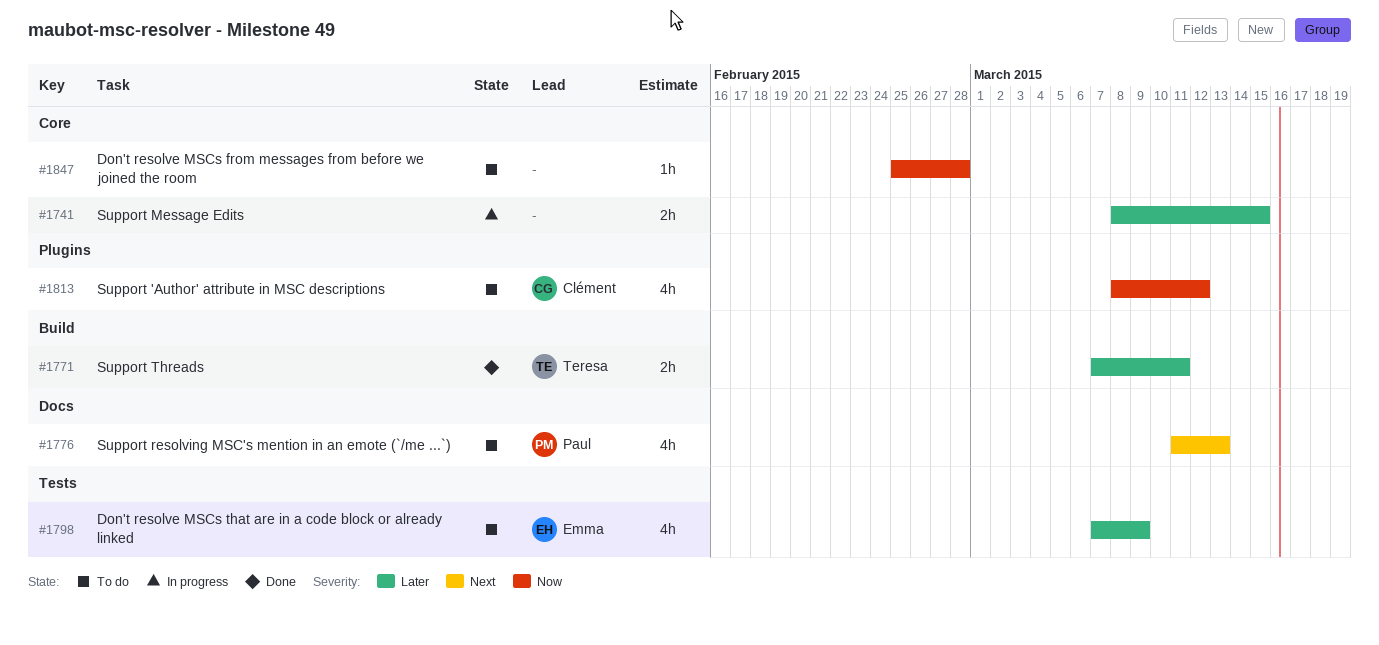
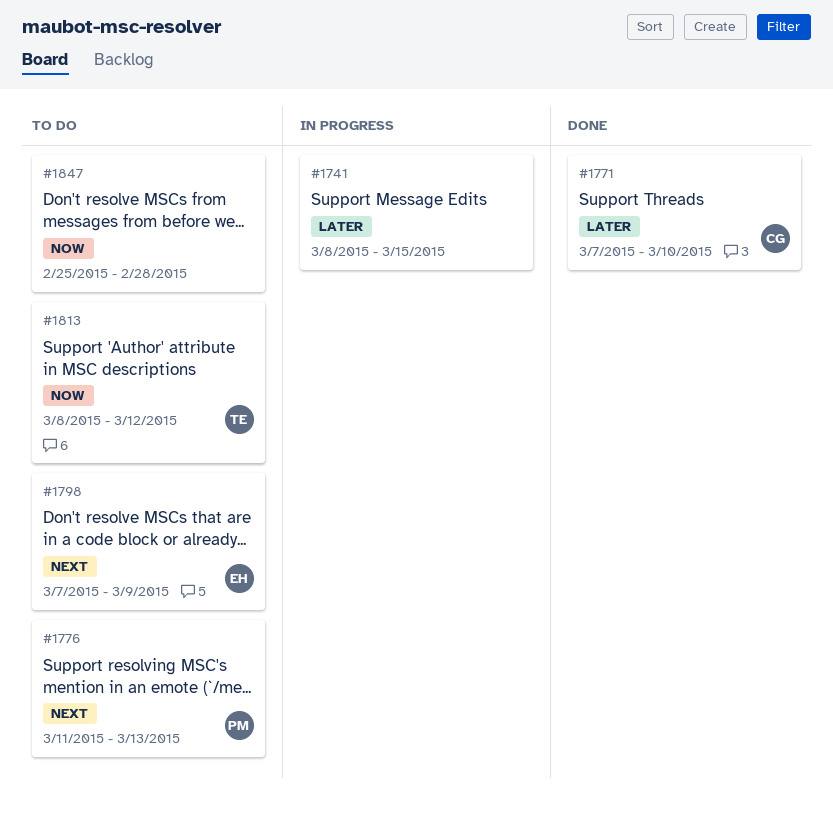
#1771, owner: Teresa -> Clément
#1771, due: Mar 11 -> Mar 10
#1798, priority: Later -> Next
#1813, owner: Clément -> Teresa

